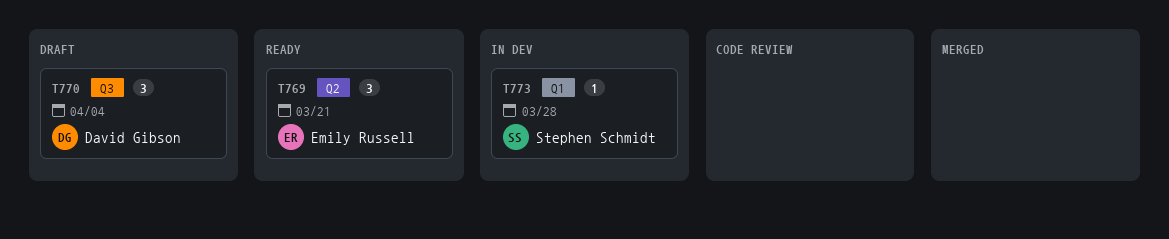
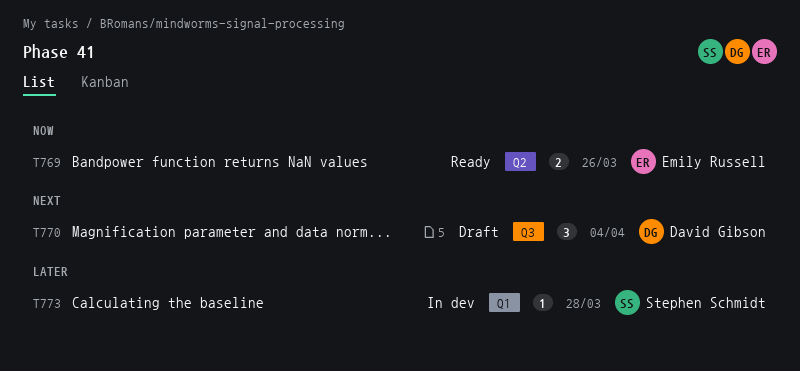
T769, estimate: 3 -> 2
T769, due: Mar 21 -> Mar 26

